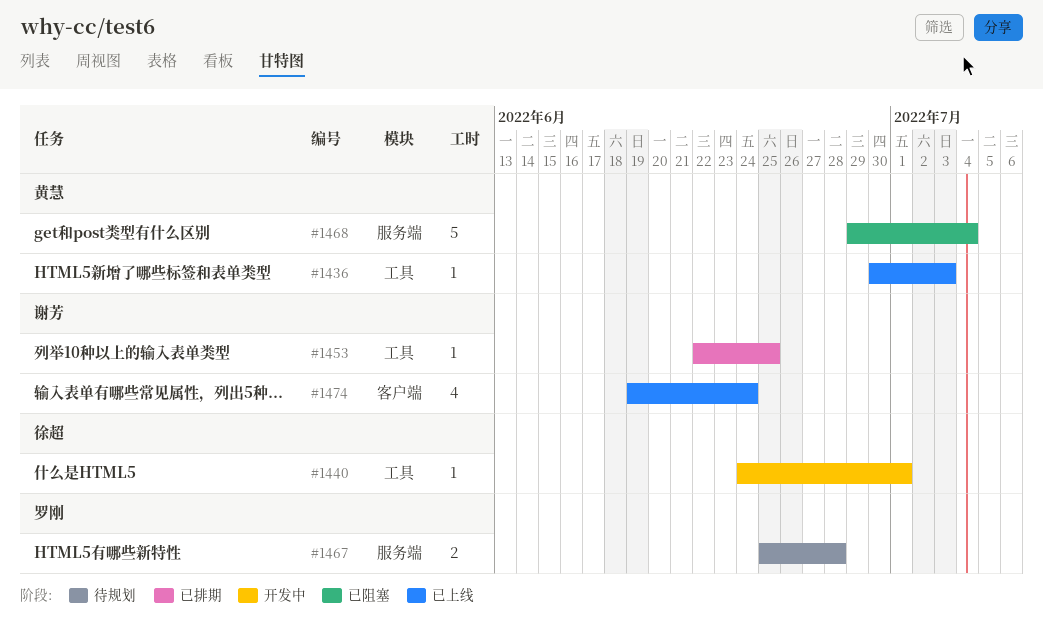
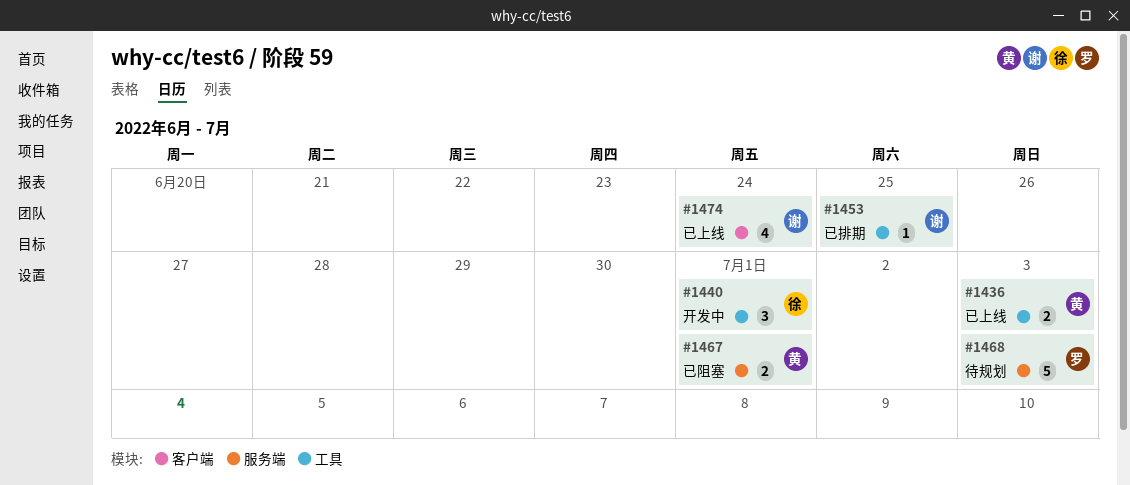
#1436, estimate: 1 -> 2
#1440, estimate: 1 -> 3
#1467, status: 待规划 -> 已阻塞
#1467, owner: 罗刚 -> 黄慧
#1467, due: Jun 28 -> Jul 1
#1468, status: 已阻塞 -> 待规划
#1468, owner: 黄慧 -> 罗刚
#1468, due: Jul 4 -> Jul 3

